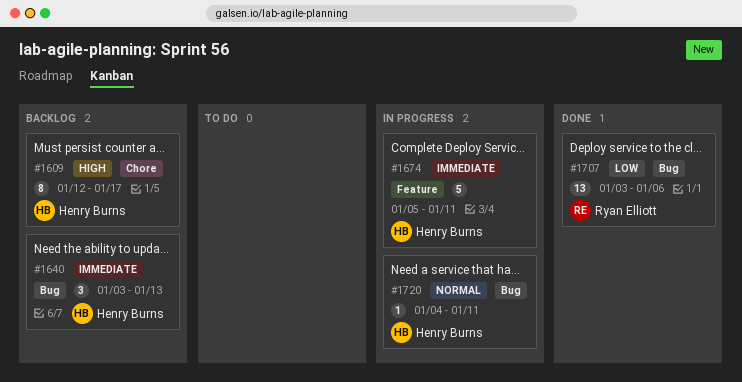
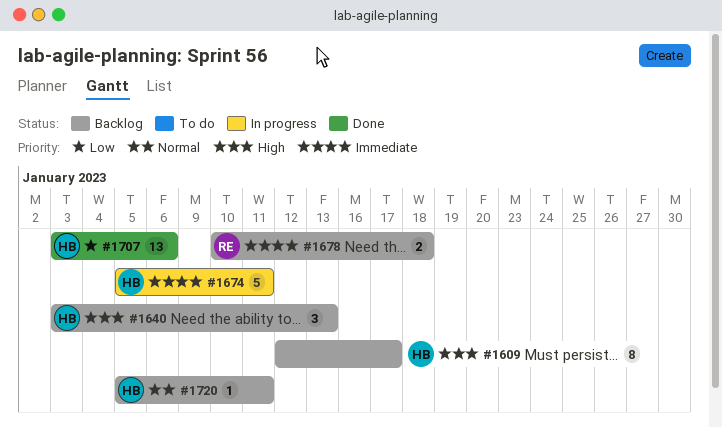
#1640, priority: Immediate -> High
#1678: none -> present
#1707, owner: Ryan Elliott -> Henry Burns
#1720, status: In progress -> Backlog
#1720, start: Jan 4 -> Jan 5

